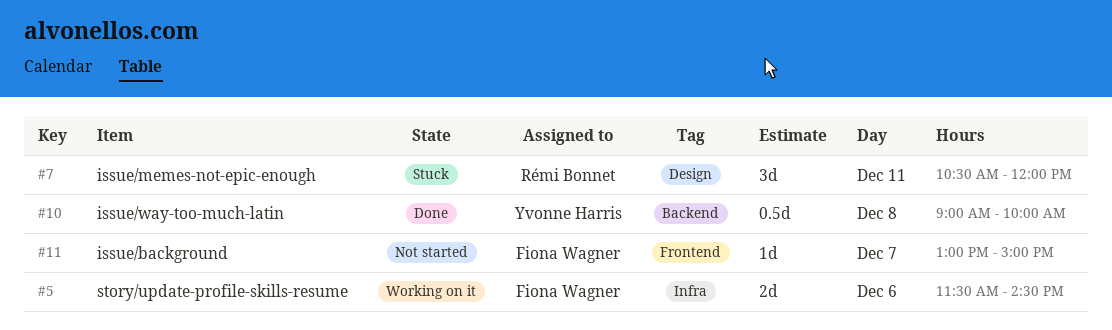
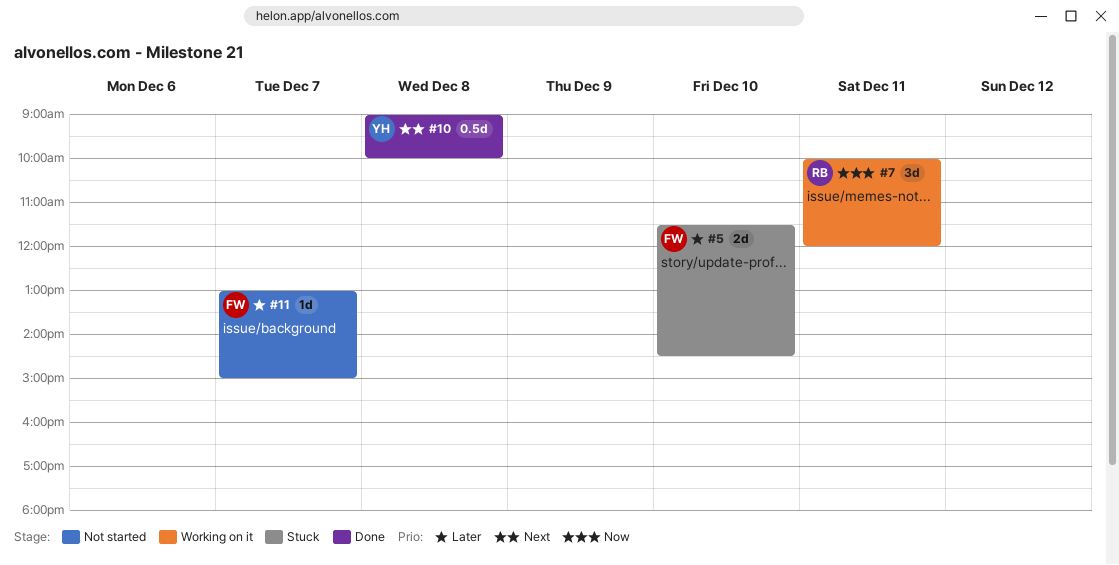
#5, status: Working on it -> Stuck
#5, day: Dec 6 -> Dec 10
#7, status: Stuck -> Working on it
#7, begins: 10:30 -> 10:00

